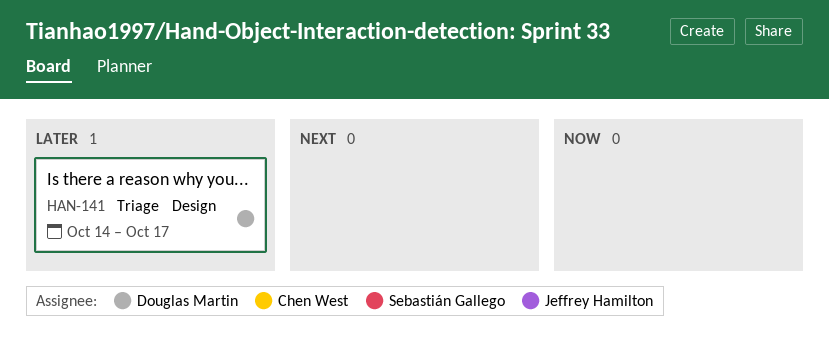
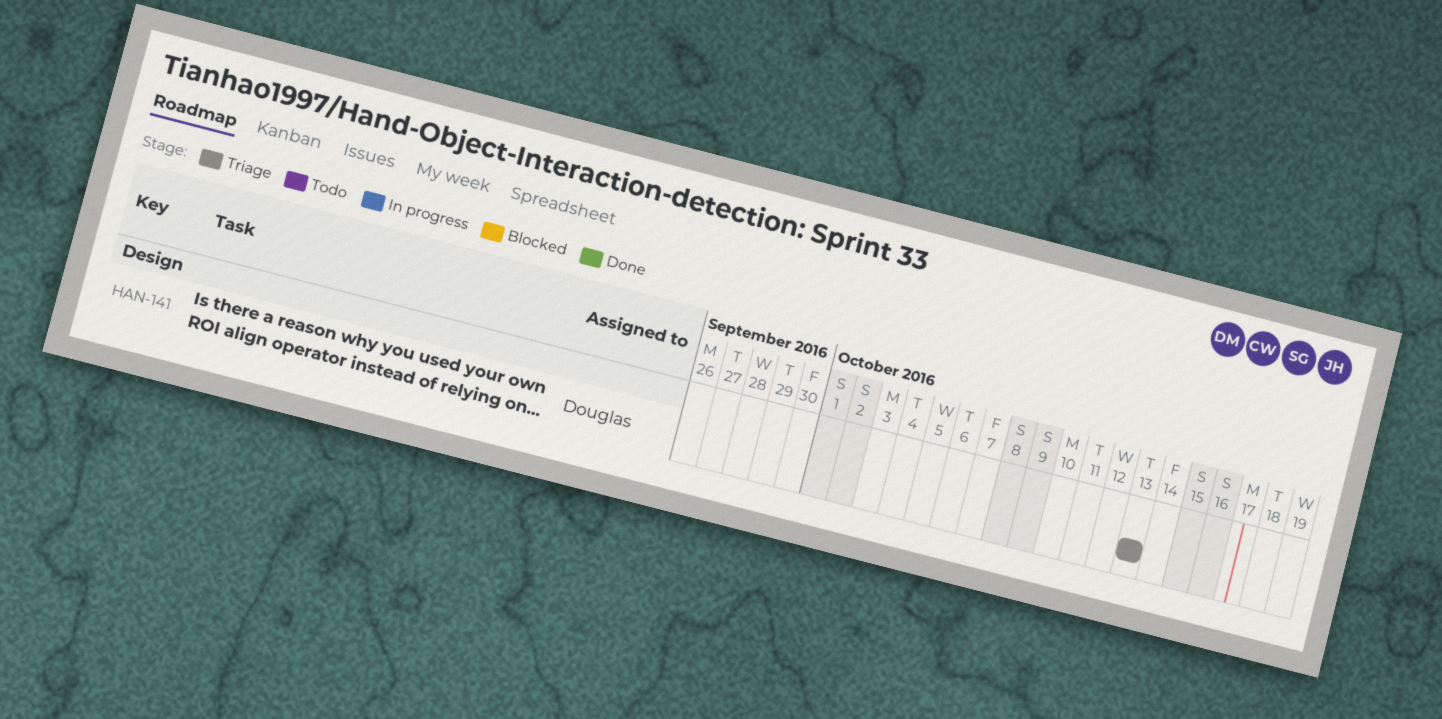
HAN-141, start: Oct 14 -> Oct 13
HAN-141, due: Oct 17 -> Oct 13

